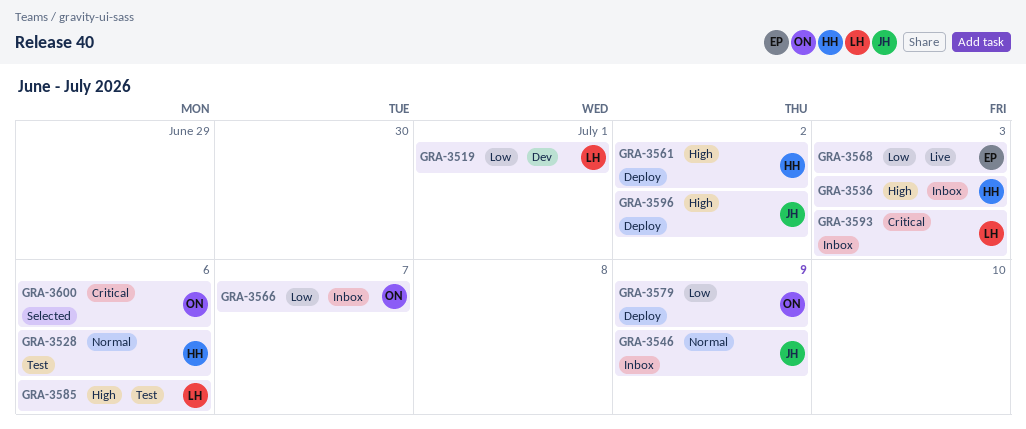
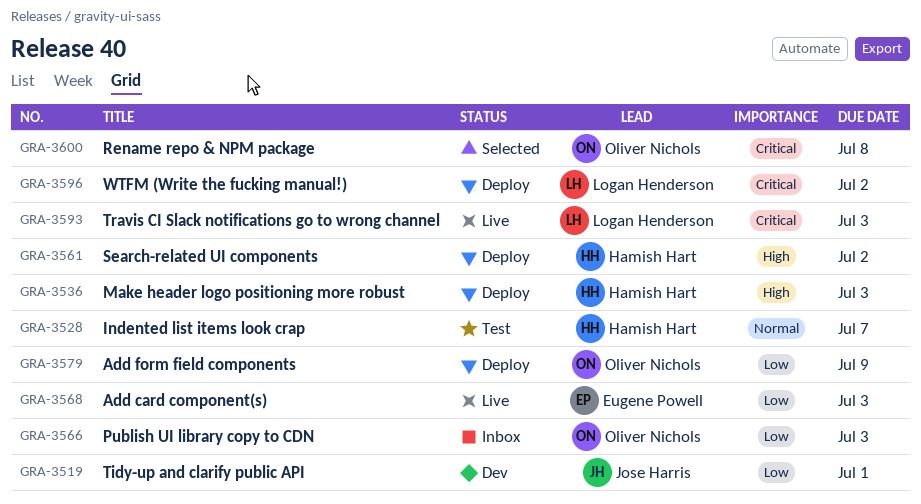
GRA-3519, owner: Logan Henderson -> Jose Harris
GRA-3528, due: Jul 6 -> Jul 7
GRA-3536, status: Inbox -> Deploy
GRA-3546: present -> none
GRA-3566, due: Jul 7 -> Jul 3
GRA-3585: present -> none
GRA-3593, status: Inbox -> Live
GRA-3596, owner: Jose Harris -> Logan Henderson
GRA-3596, priority: High -> Critical
GRA-3600, due: Jul 6 -> Jul 8

